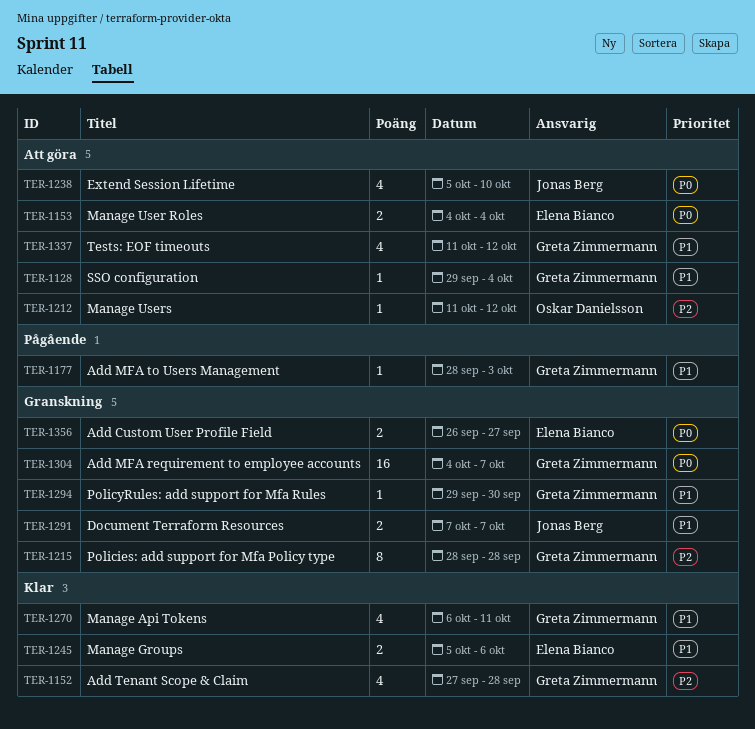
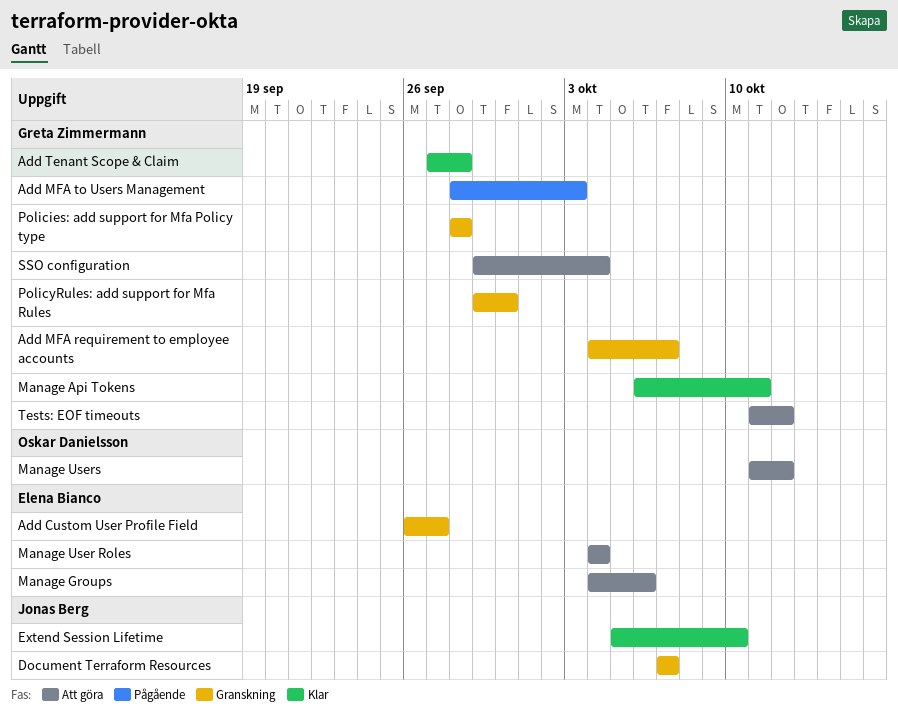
Extend Session Lifetime, status: Att göra -> Klar
Manage Groups, status: Klar -> Att göra
Manage Groups, start: Oct 5 -> Oct 4

